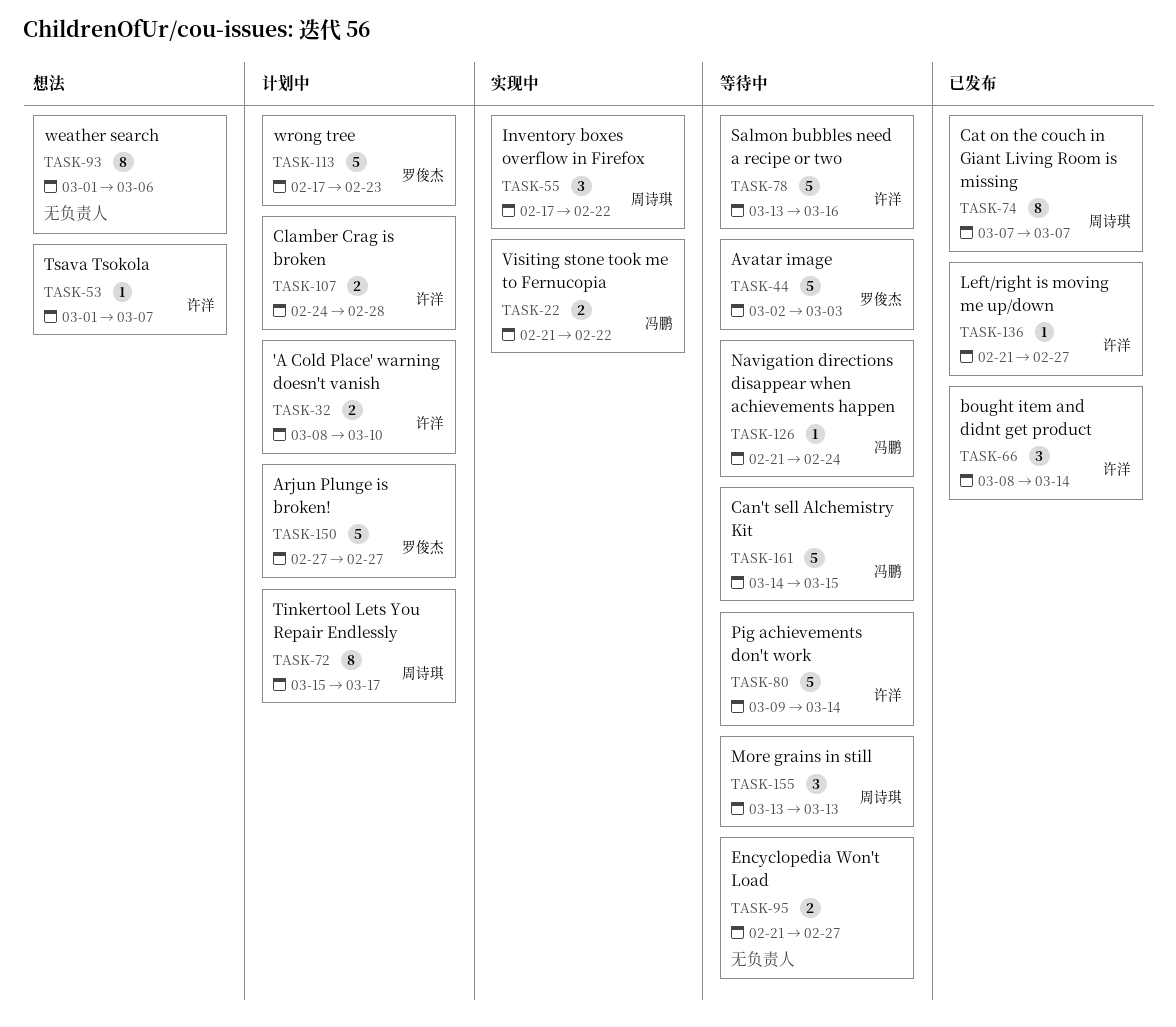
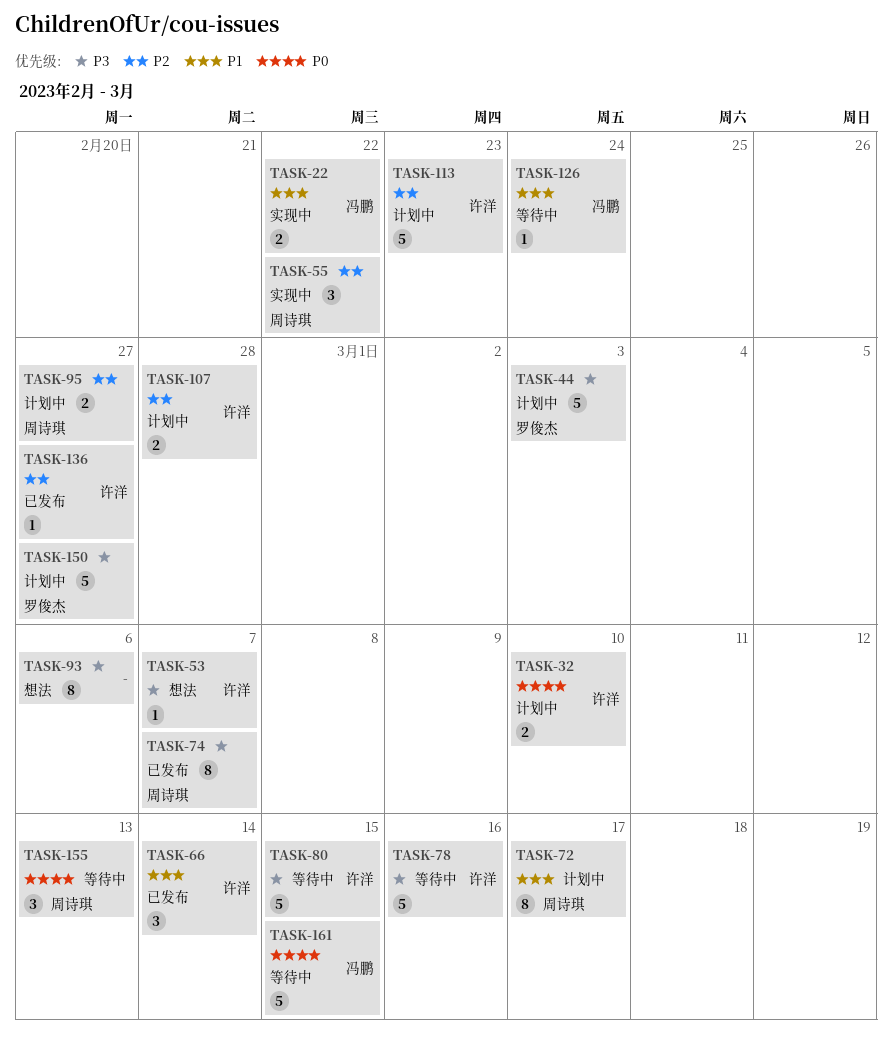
TASK-44, status: 等待中 -> 计划中
TASK-80, due: Mar 14 -> Mar 15
TASK-95, status: 等待中 -> 计划中
TASK-95, owner: none -> 周诗琪
TASK-113, owner: 罗俊杰 -> 许洋

